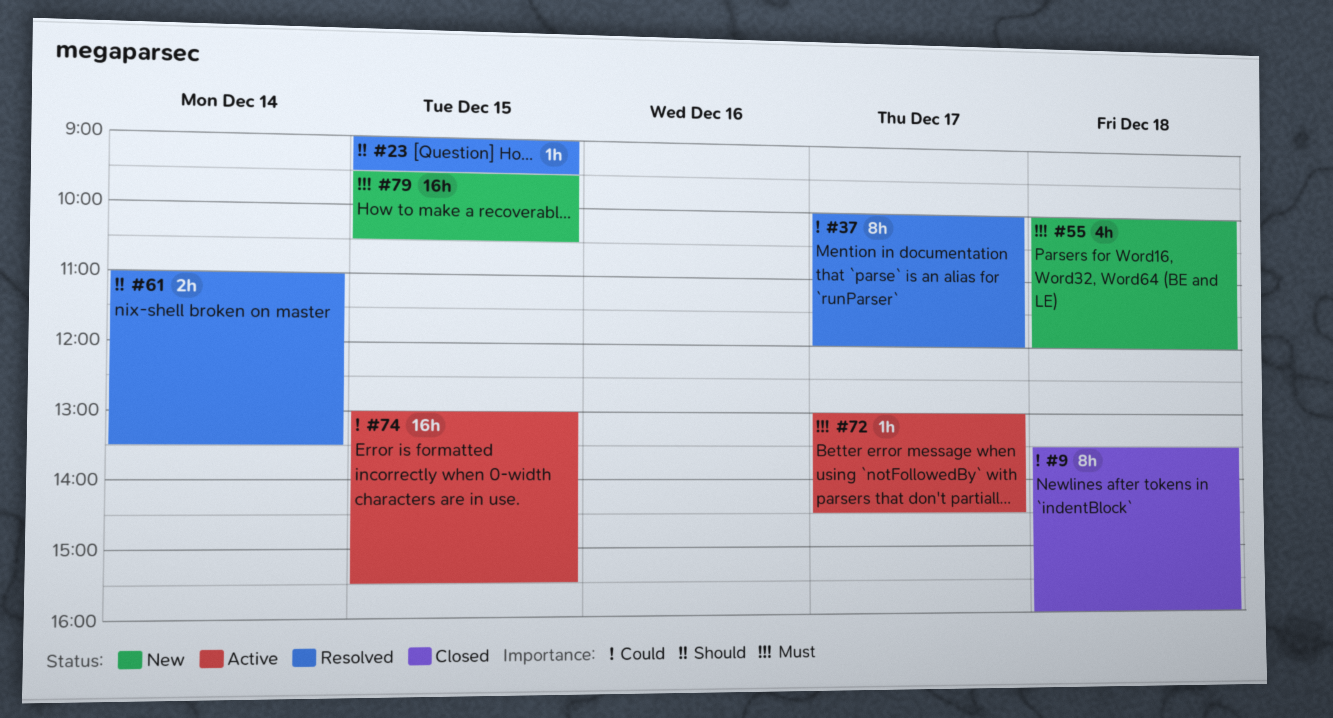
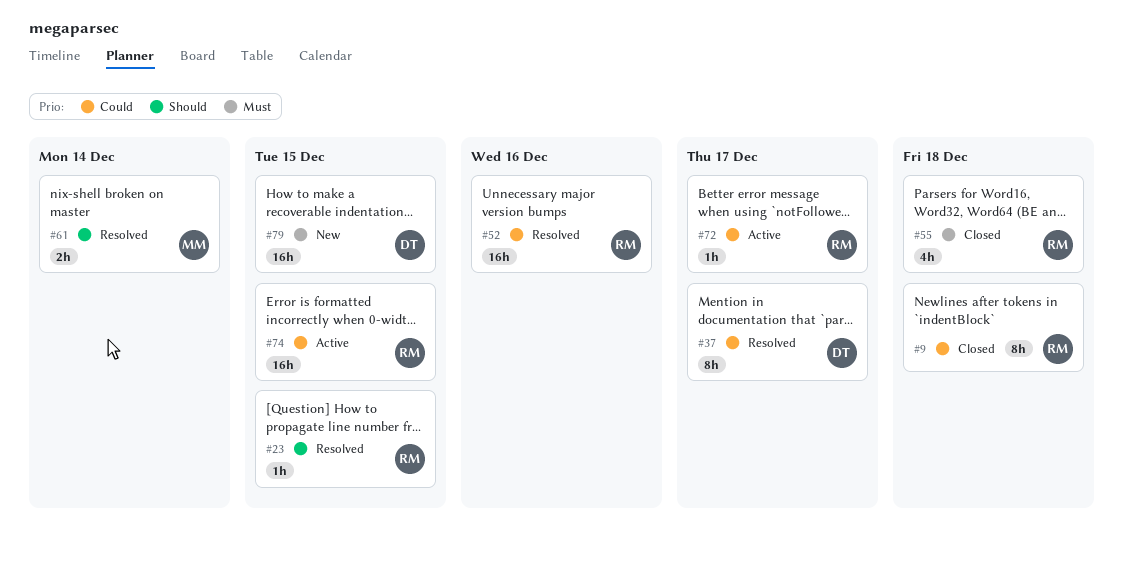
#52: none -> present
#55, status: New -> Closed
#72, priority: Must -> Could

